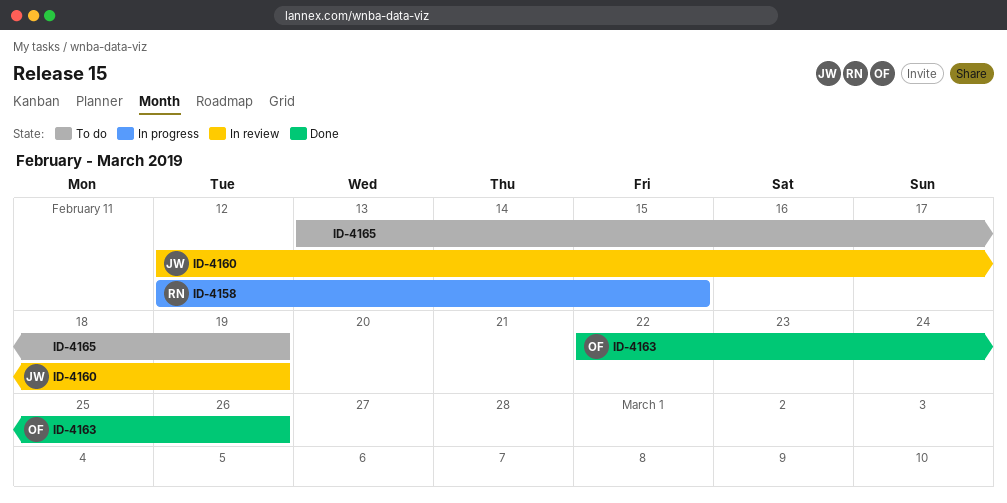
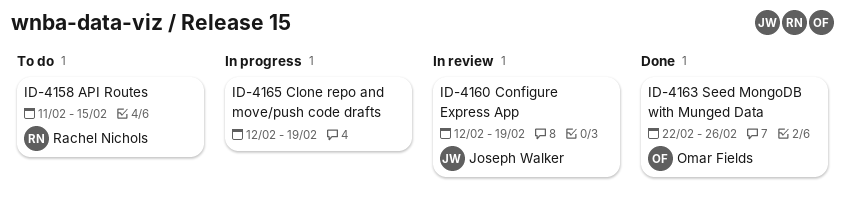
ID-4158, status: In progress -> To do
ID-4158, start: Feb 12 -> Feb 11
ID-4165, status: To do -> In progress
ID-4165, start: Feb 13 -> Feb 12

